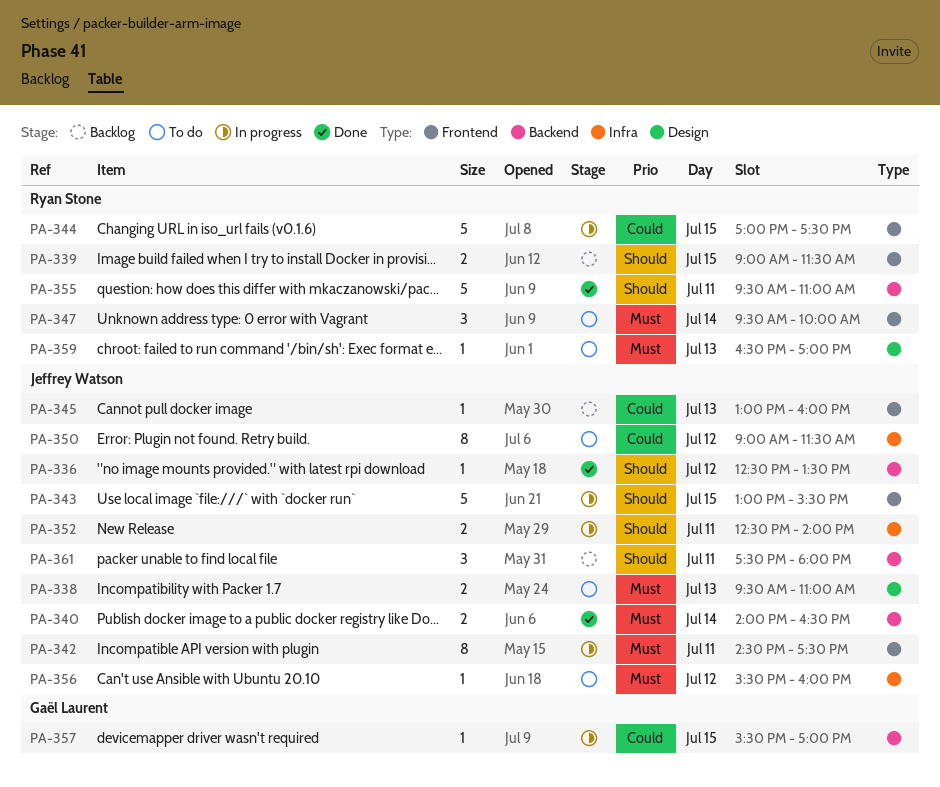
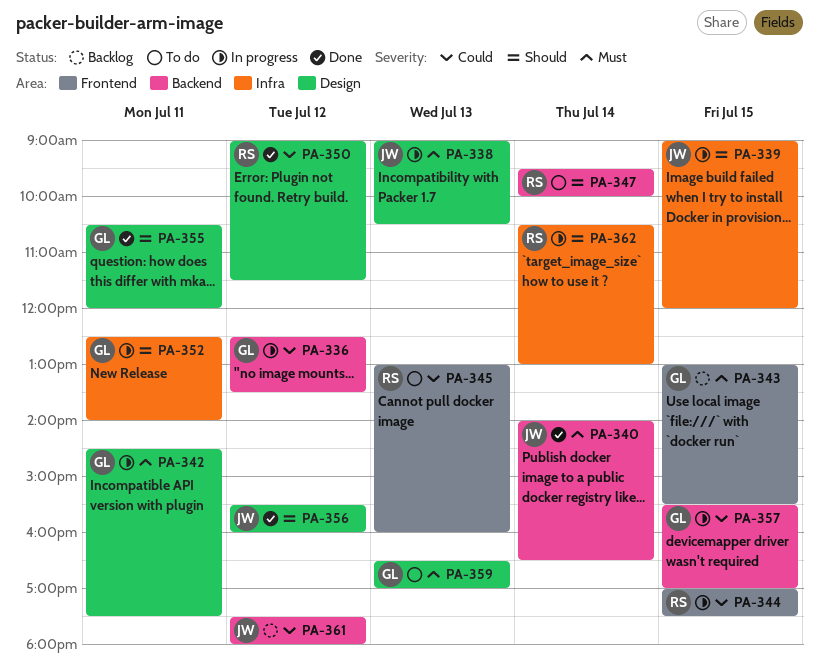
PA-336, status: Done -> In progress
PA-336, owner: Jeffrey Watson -> Gaël Laurent
PA-336, priority: Should -> Could
PA-338, status: To do -> In progress
PA-338, begins: 09:30 -> 09:00
PA-338, ends: 11:00 -> 10:30
PA-339, status: Backlog -> In progress
PA-339, owner: Ryan Stone -> Jeffrey Watson
PA-339, label: Frontend -> Infra
PA-339, ends: 11:30 -> 12:00
PA-342, owner: Jeffrey Watson -> Gaël Laurent
PA-342, label: Frontend -> Design
PA-343, status: In progress -> Backlog
PA-343, owner: Jeffrey Watson -> Gaël Laurent
PA-343, priority: Should -> Must
PA-345, status: Backlog -> To do
PA-345, owner: Jeffrey Watson -> Ryan Stone
PA-347, priority: Must -> Should
PA-347, label: Frontend -> Backend
PA-350, status: To do -> Done
PA-350, owner: Jeffrey Watson -> Ryan Stone
PA-350, label: Infra -> Design
PA-352, owner: Jeffrey Watson -> Gaël Laurent
PA-355, owner: Ryan Stone -> Gaël Laurent
PA-355, label: Backend -> Design
PA-355, begins: 09:30 -> 10:30
PA-355, ends: 11:00 -> 12:00
PA-356, status: To do -> Done
PA-356, priority: Must -> Should
PA-356, label: Infra -> Design
PA-359, owner: Ryan Stone -> Gaël Laurent
PA-361, priority: Should -> Could
PA-361, day: Jul 11 -> Jul 12
PA-362: none -> present

